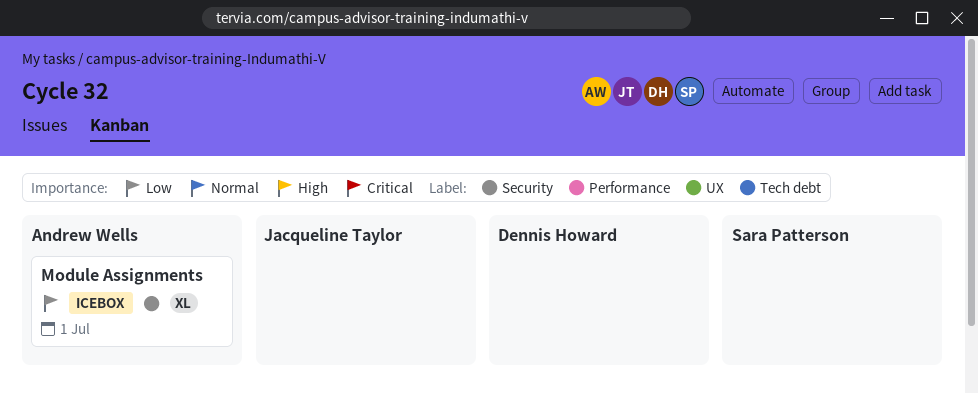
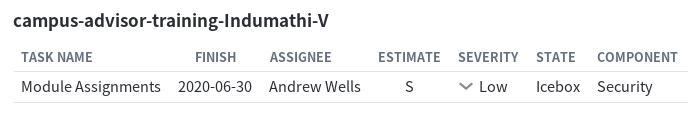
Module Assignments, estimate: XL -> S
Module Assignments, due: Jul 1 -> Jun 30

